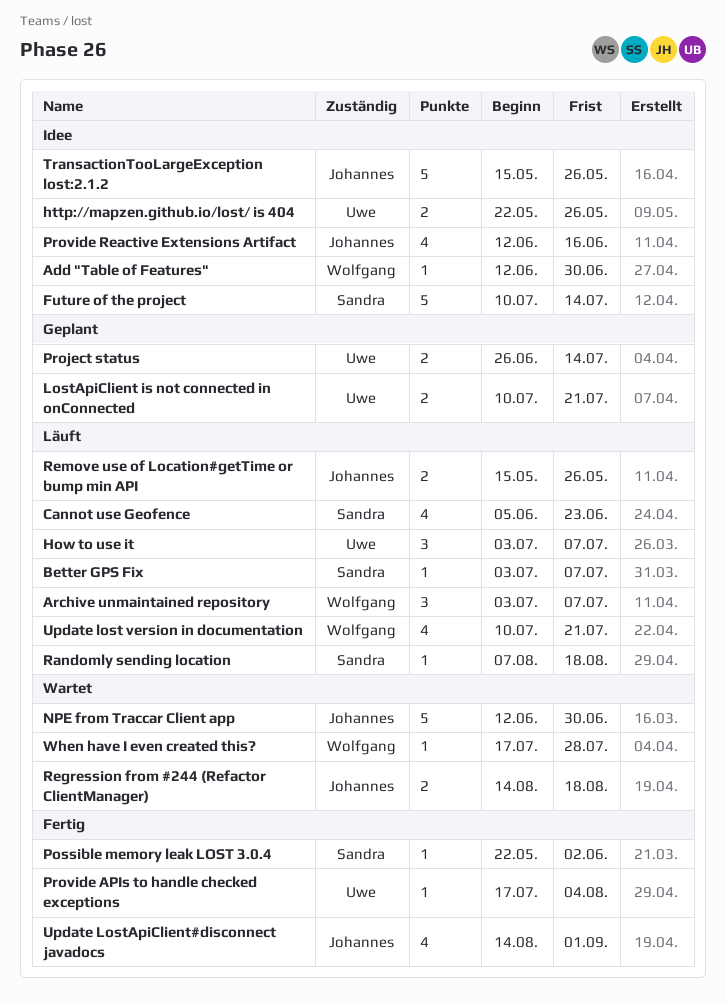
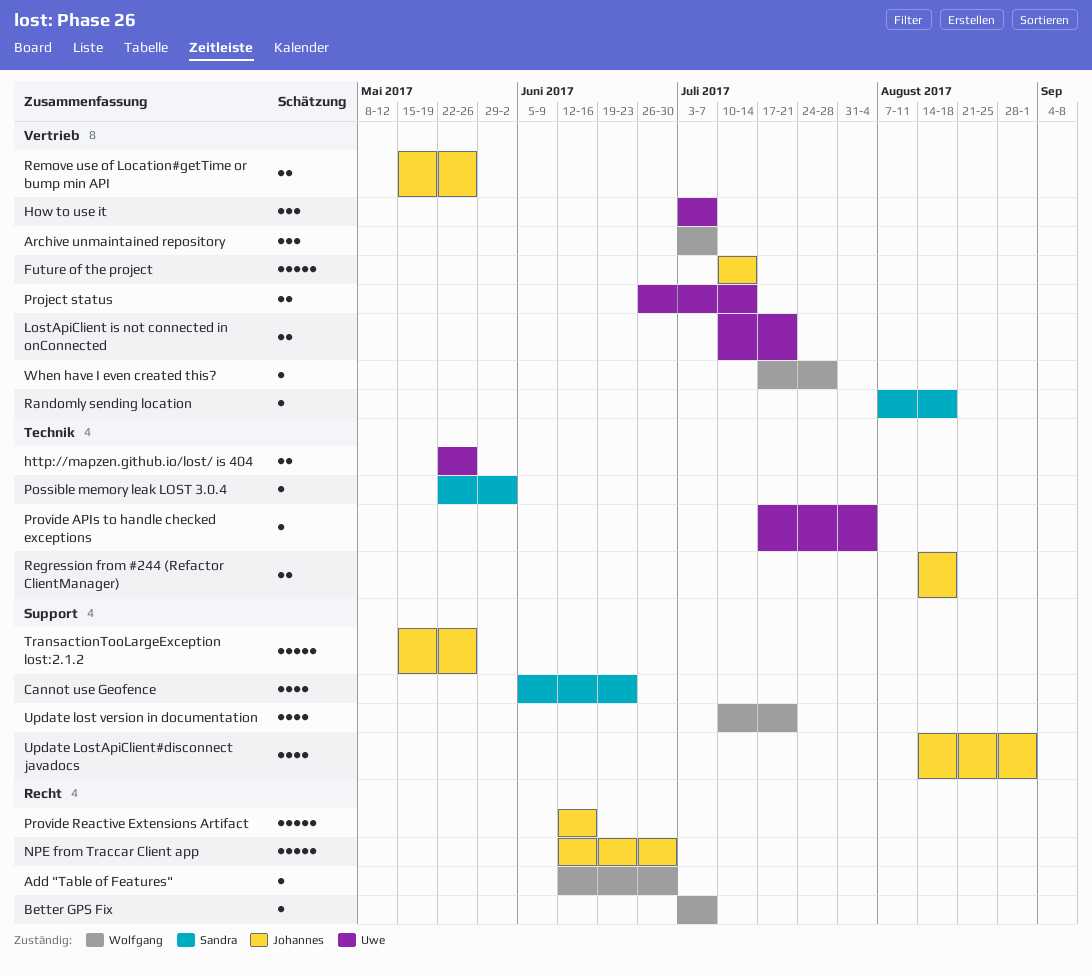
Better GPS Fix, owner: Sandra -> Wolfgang
Future of the project, owner: Sandra -> Johannes
Provide Reactive Extensions Artifact, estimate: 4 -> 5

